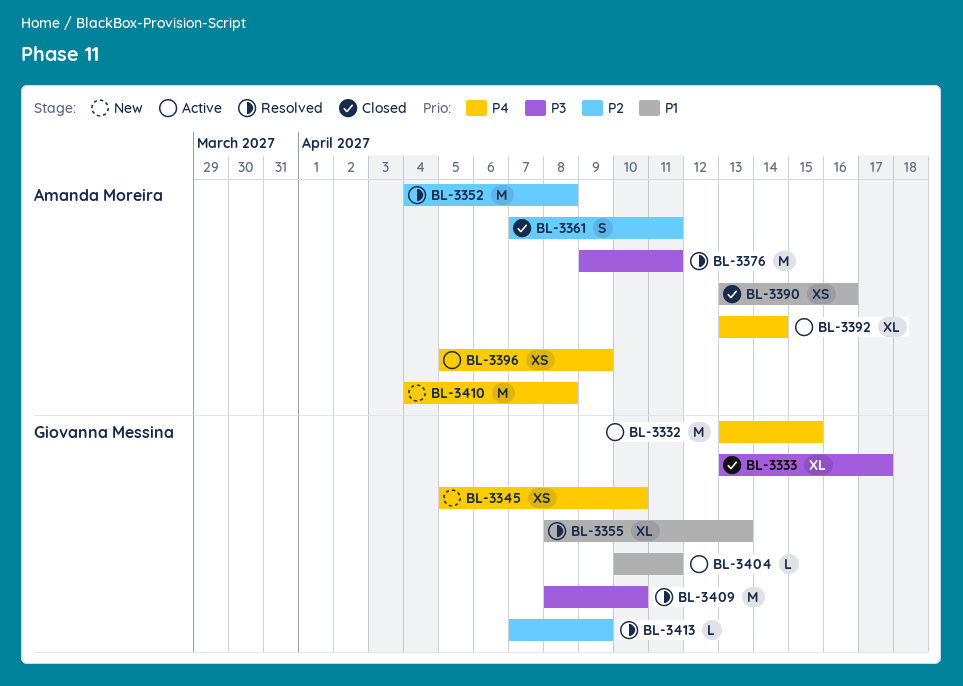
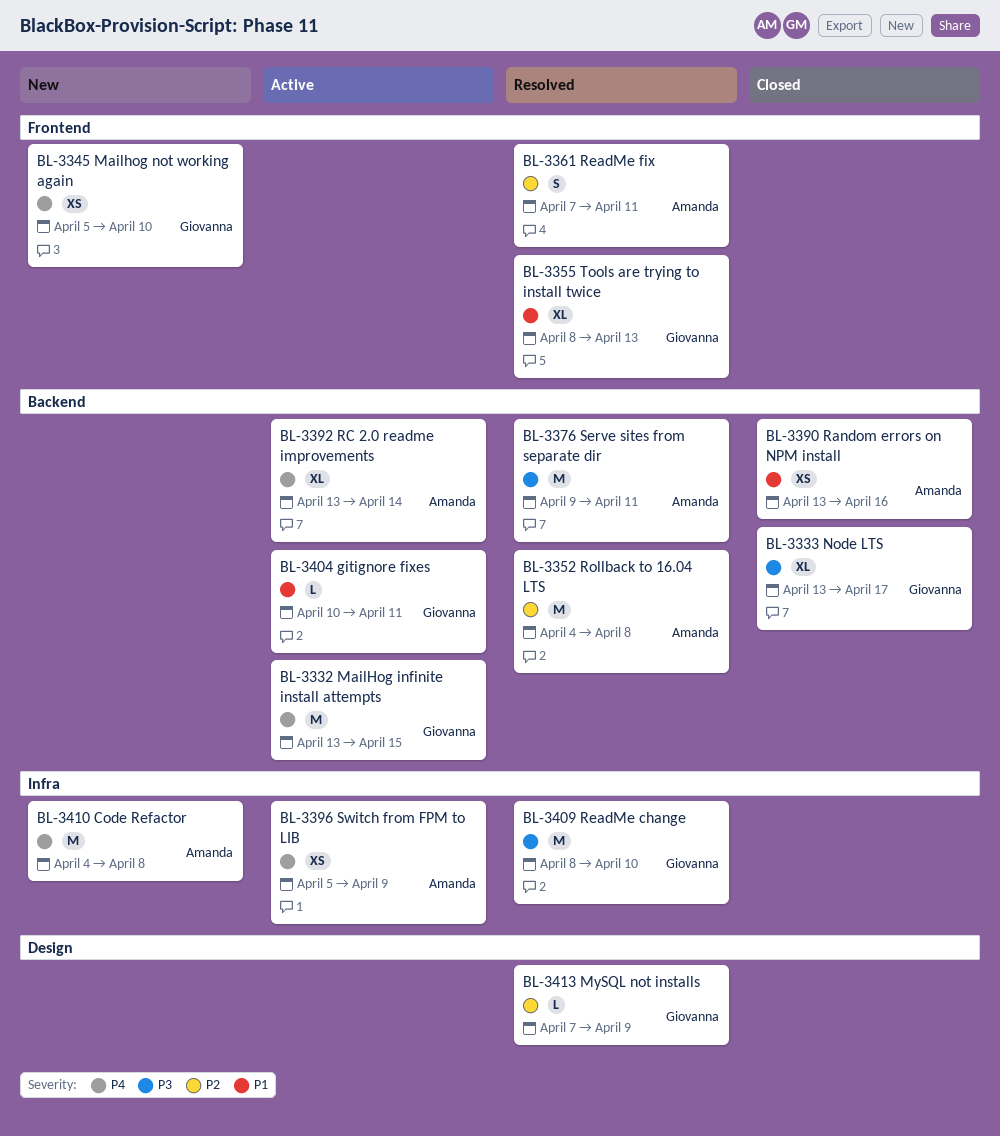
BL-3361, status: Closed -> Resolved

